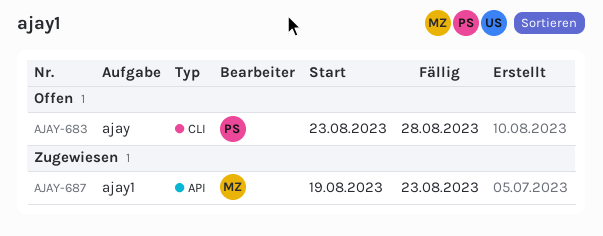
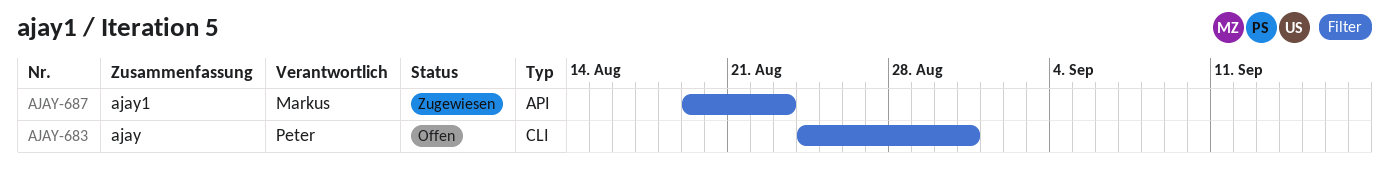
AJAY-683, start: Aug 23 -> Aug 24
AJAY-683, due: Aug 28 -> Aug 31

